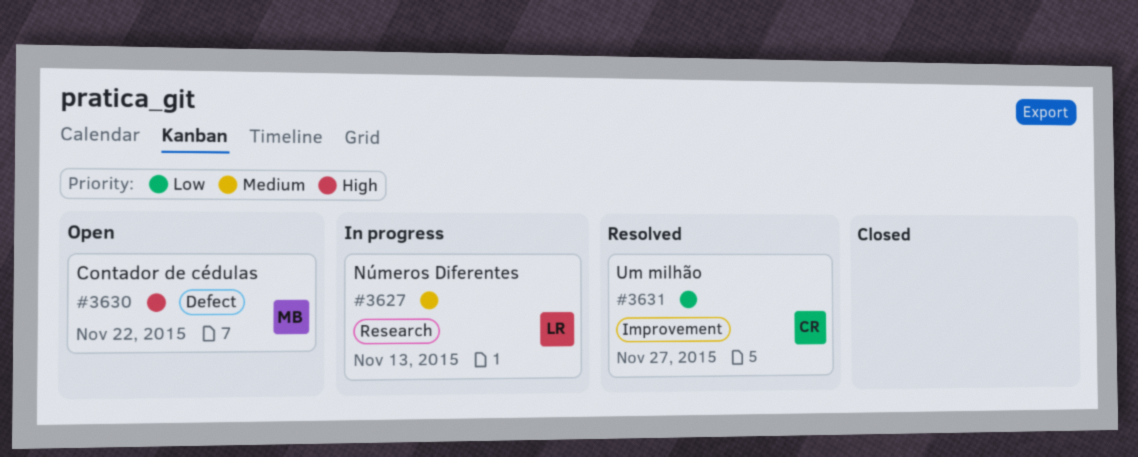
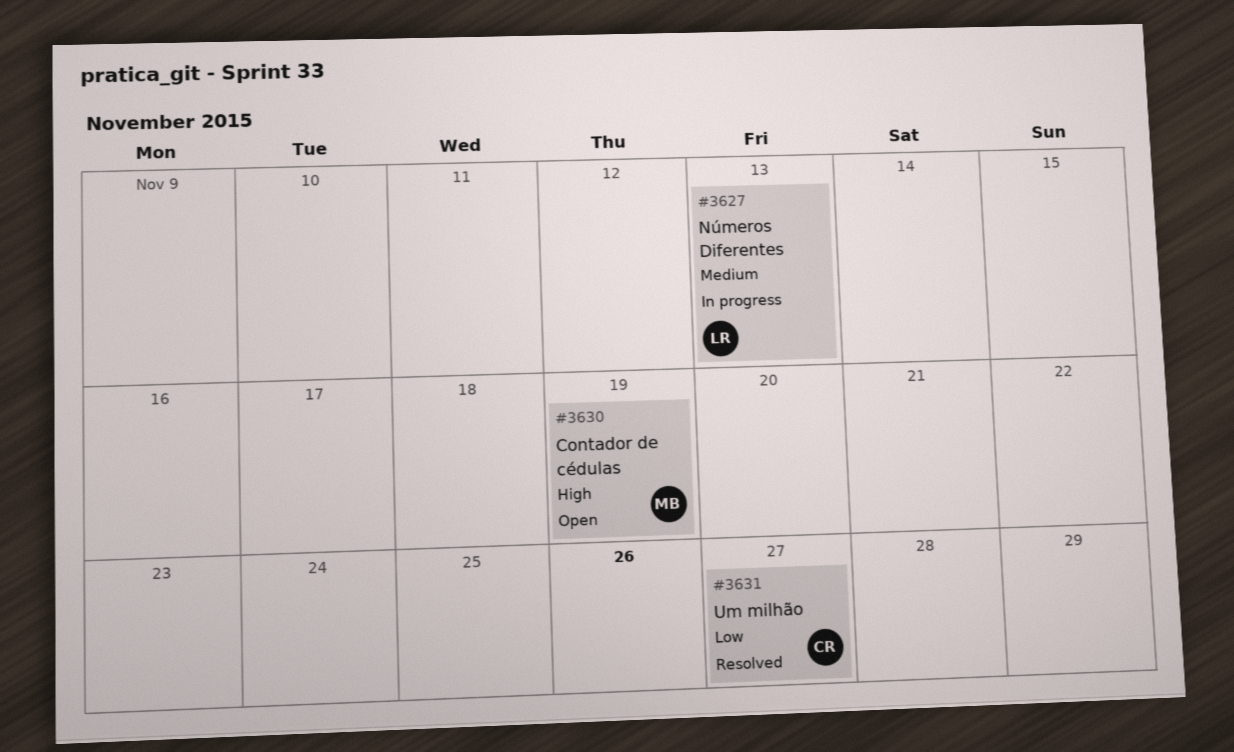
#3630, due: Nov 22 -> Nov 19

